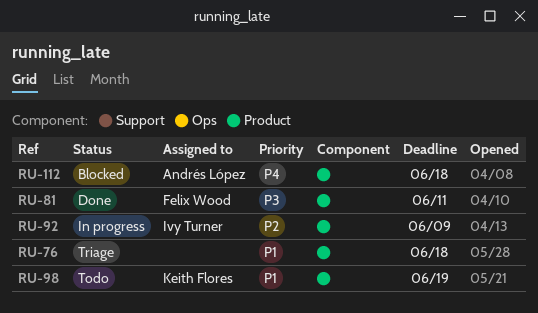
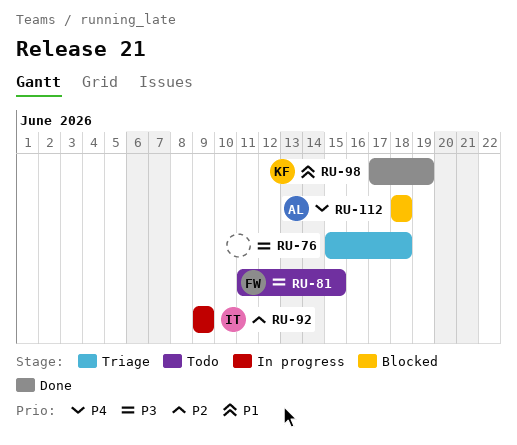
RU-76, priority: P1 -> P3
RU-81, status: Done -> Todo
RU-81, due: Jun 11 -> Jun 15
RU-98, status: Todo -> Done

